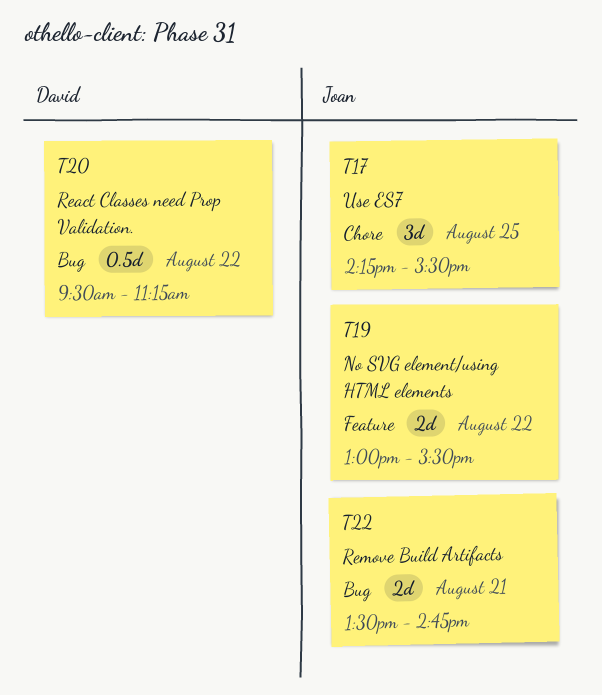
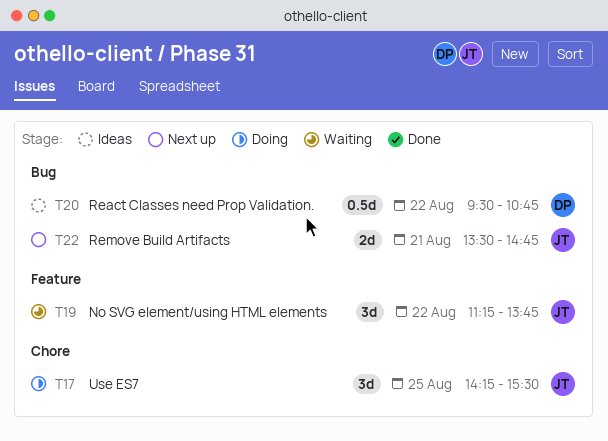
T19, estimate: 2d -> 3d
T19, begins: 13:00 -> 11:15
T19, ends: 15:30 -> 13:45
T20, ends: 11:15 -> 10:45

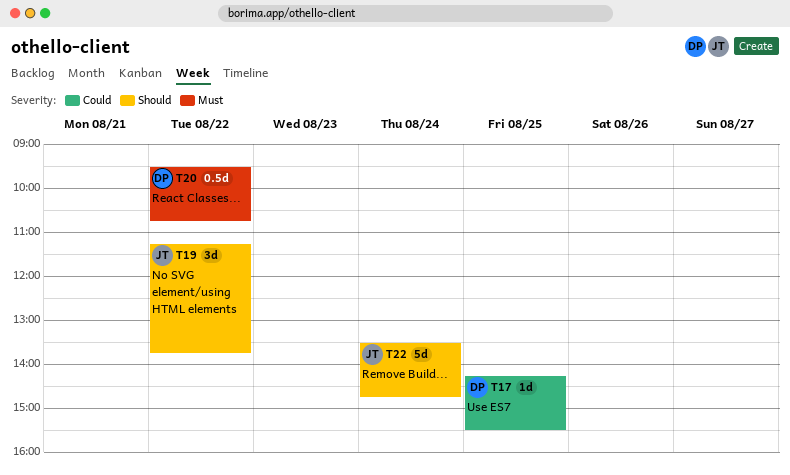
T17, owner: JT -> DP
T17, estimate: 3d -> 1d
T22, estimate: 2d -> 5d
T22, day: Aug 21 -> Aug 24

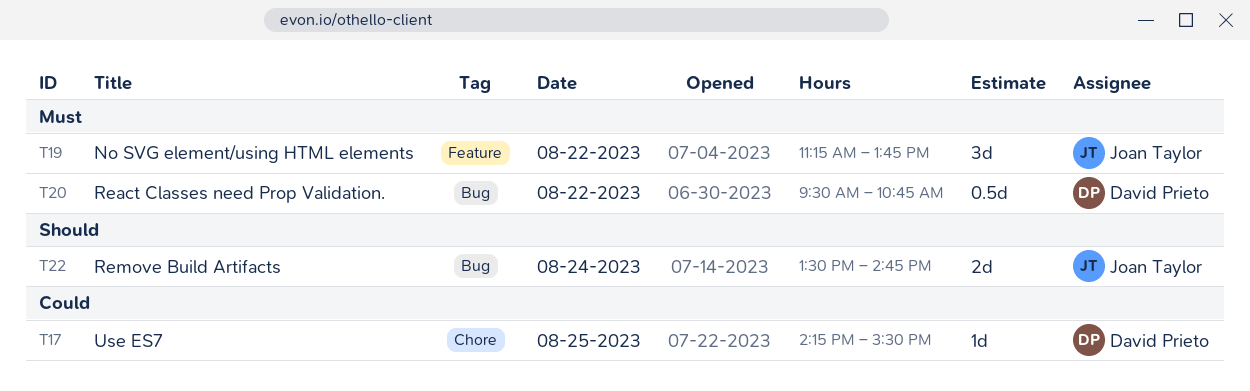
T19, priority: Should -> Must
T22, estimate: 5d -> 2d

